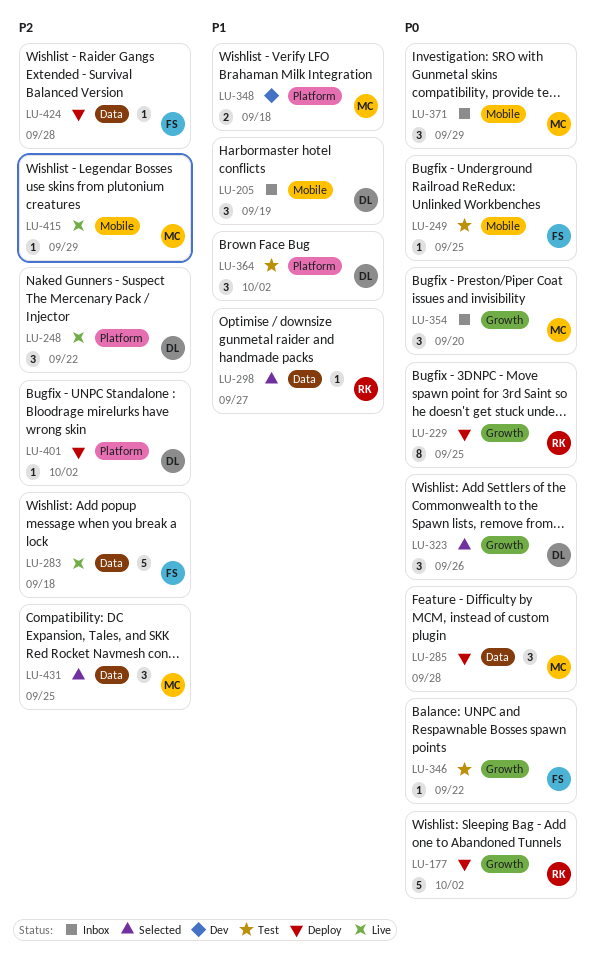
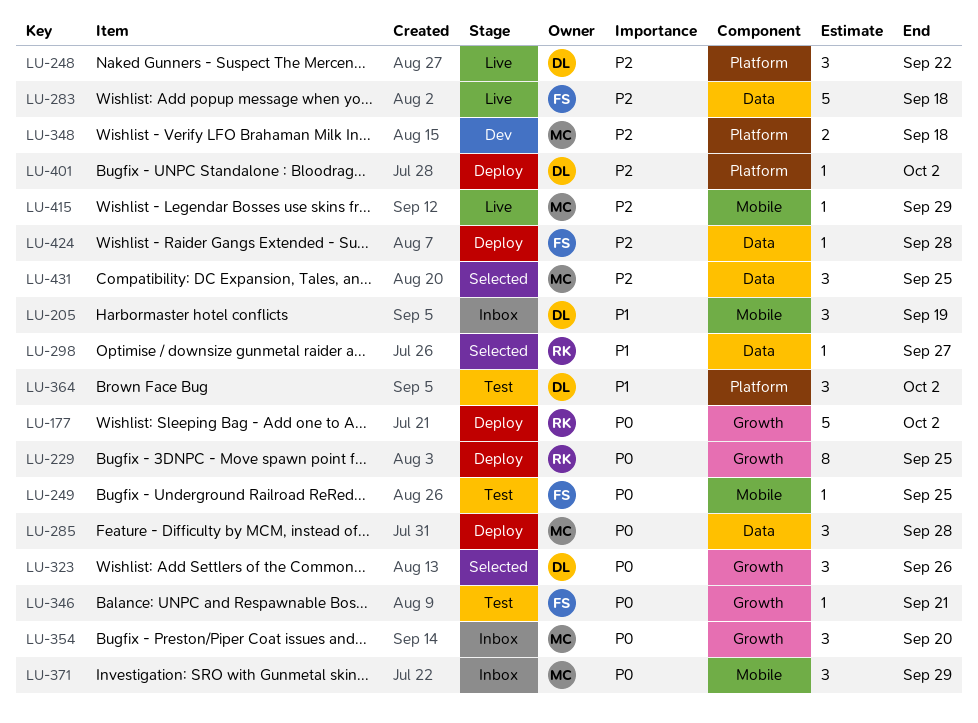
LU-346, due: Sep 22 -> Sep 21
LU-348, priority: P1 -> P2

